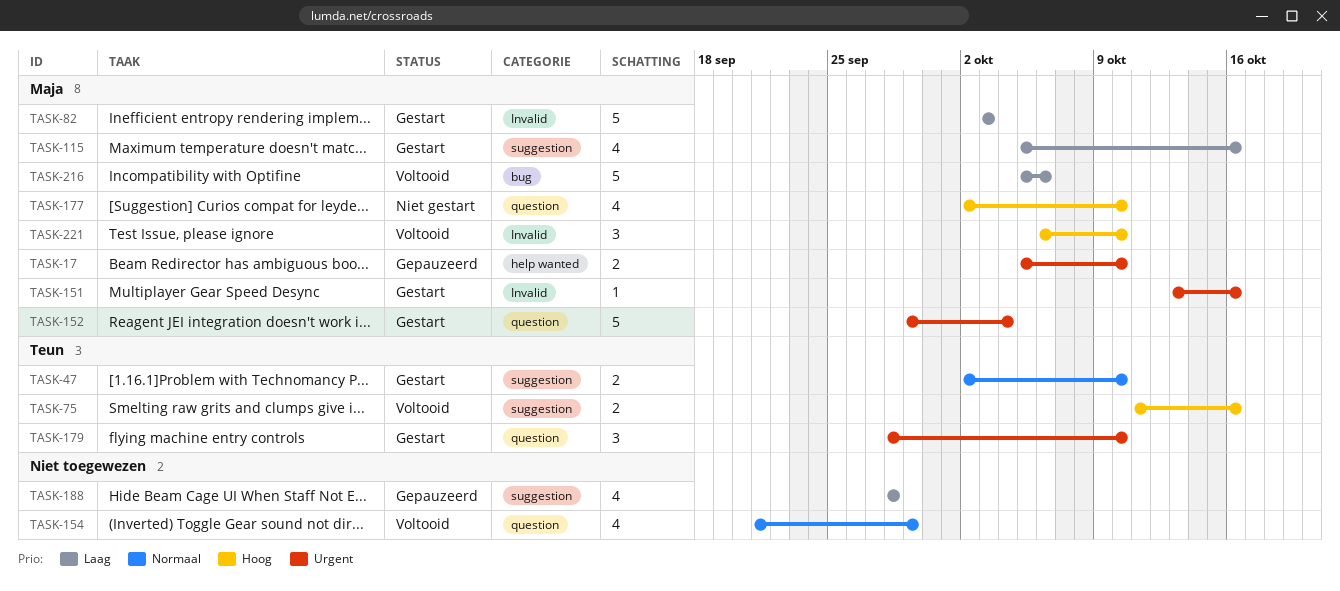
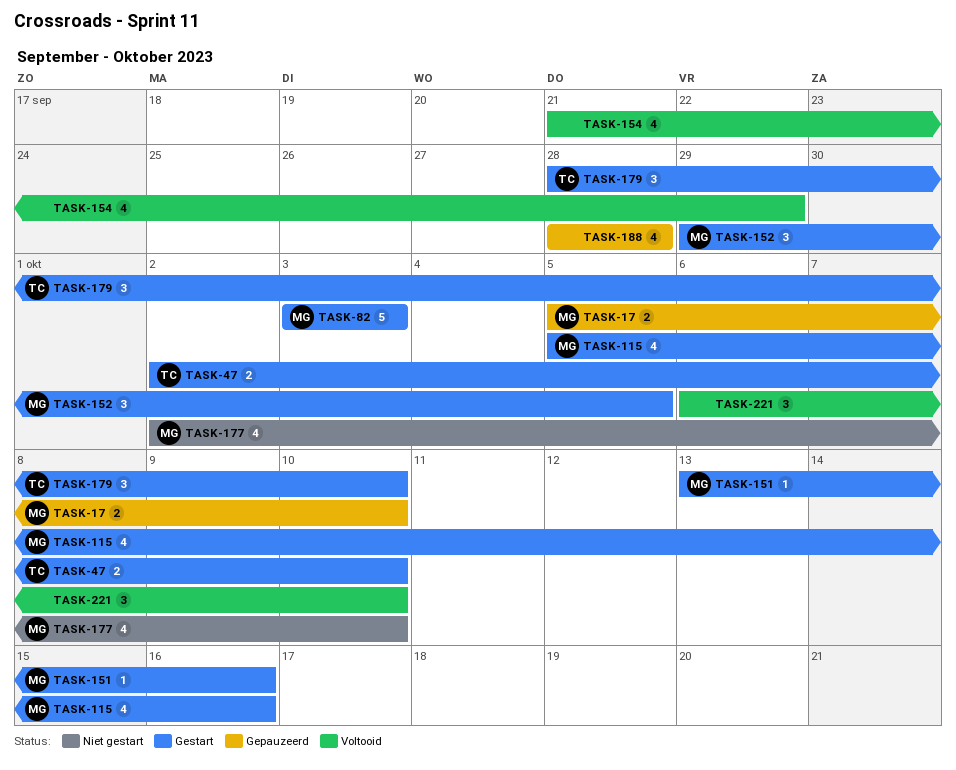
TASK-75: present -> none
TASK-152, estimate: 5 -> 3
TASK-152, due: Oct 4 -> Oct 5
TASK-216: present -> none
TASK-221, owner: Maja -> none

